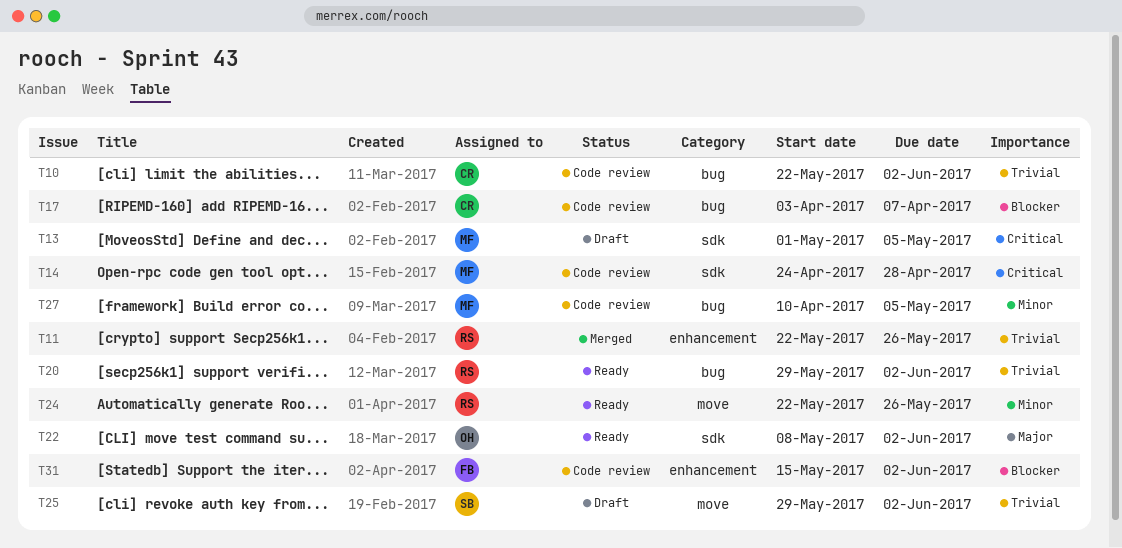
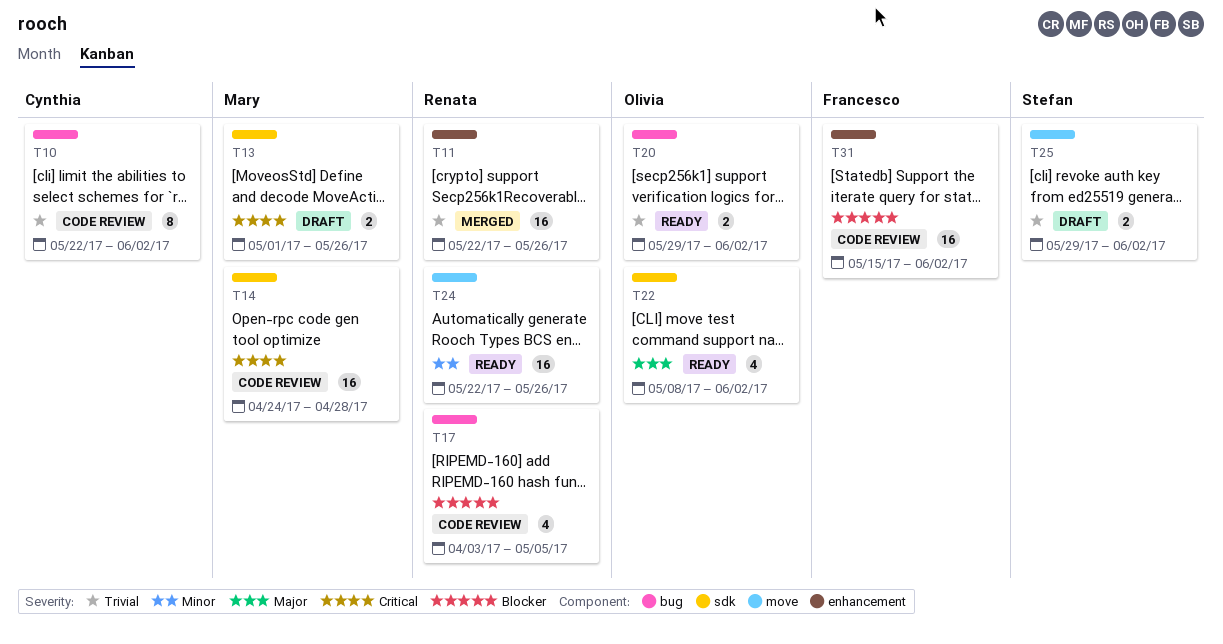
T13, due: May 5 -> May 26
T17, owner: Cynthia -> Renata
T17, due: Apr 7 -> May 5
T20, owner: Renata -> Olivia
T27: present -> none

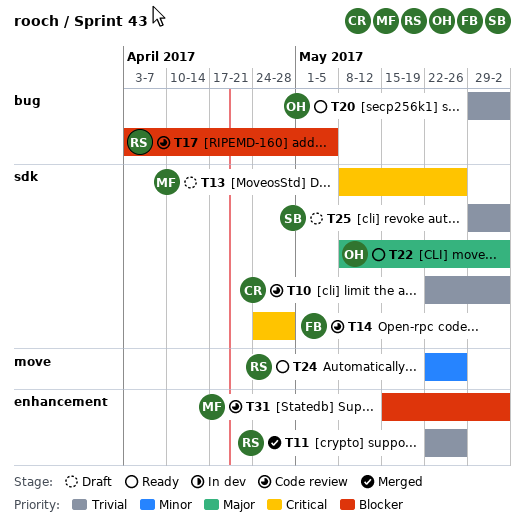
T10, label: bug -> sdk
T13, start: May 1 -> May 8
T14, owner: Mary -> Francesco
T25, label: move -> sdk
T31, owner: Francesco -> Mary

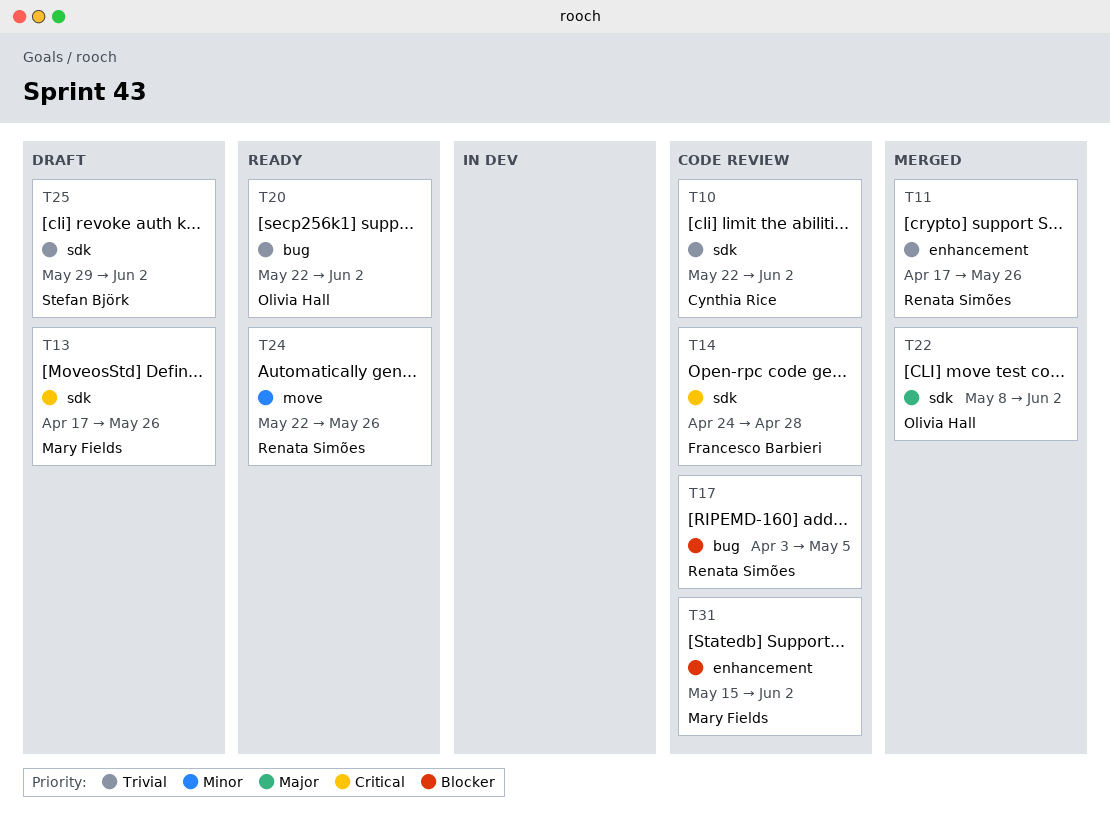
T11, start: May 22 -> Apr 17
T13, start: May 8 -> Apr 17
T20, start: May 29 -> May 22
T22, status: Ready -> Merged

